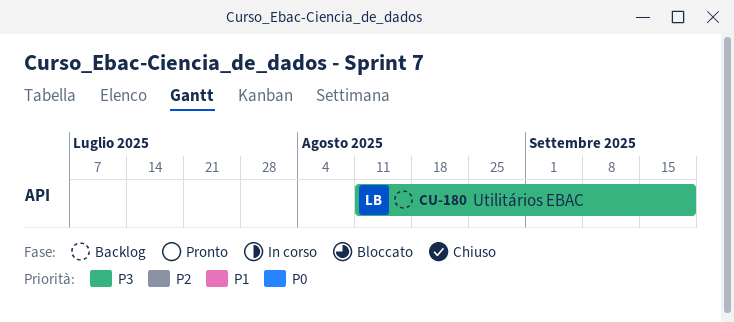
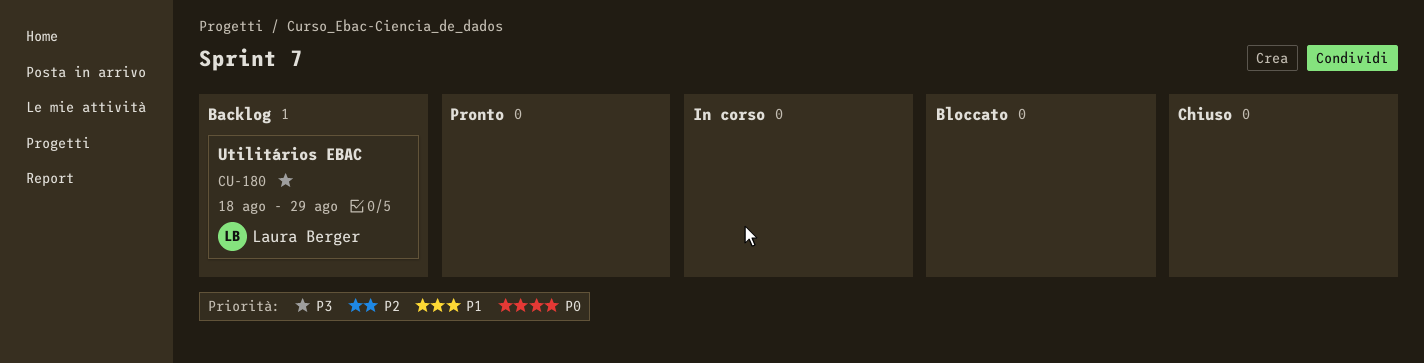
CU-180, start: Aug 11 -> Aug 18
CU-180, due: Sep 19 -> Aug 29

